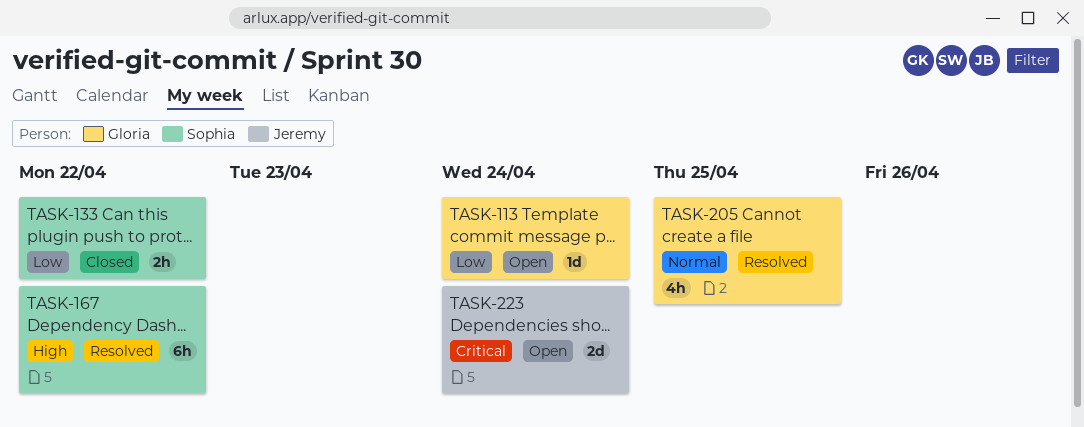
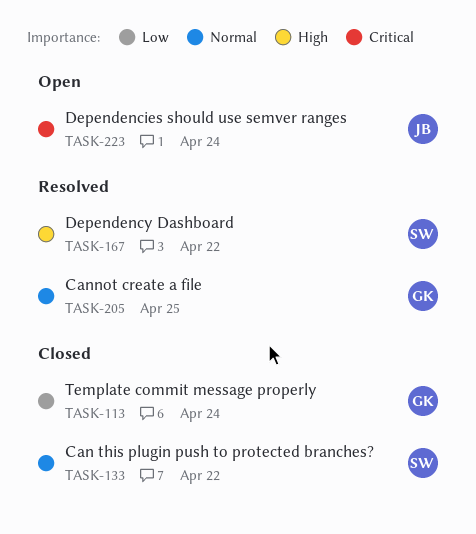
TASK-113, status: Open -> Closed
TASK-133, priority: Low -> Normal

